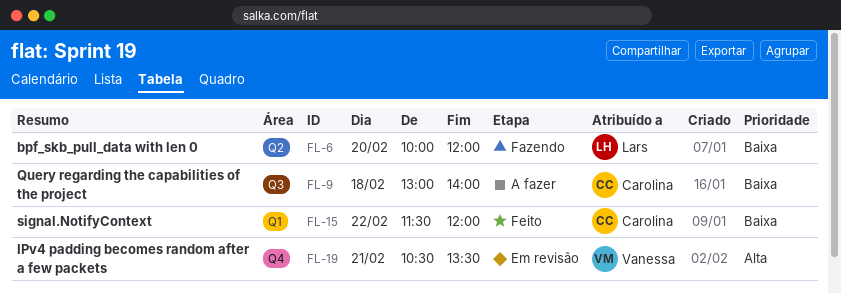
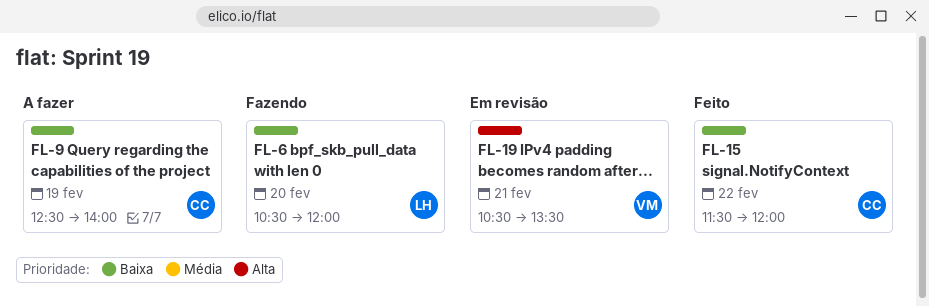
FL-6, begins: 10:00 -> 10:30
FL-9, day: Feb 18 -> Feb 19
FL-9, begins: 13:00 -> 12:30

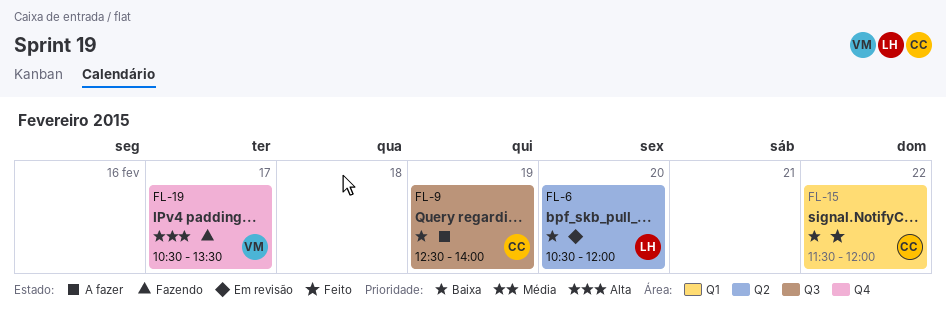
FL-6, status: Fazendo -> Em revisão
FL-19, status: Em revisão -> Fazendo
FL-19, day: Feb 21 -> Feb 17

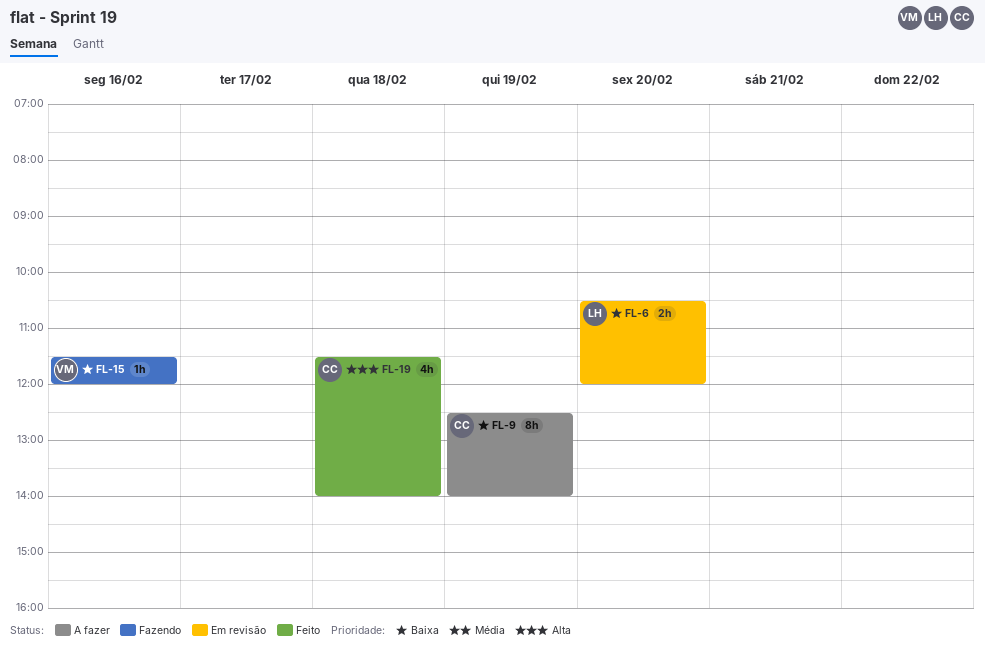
FL-15, status: Feito -> Fazendo
FL-15, owner: CC -> VM
FL-15, day: Feb 22 -> Feb 16
FL-19, status: Fazendo -> Feito
FL-19, owner: VM -> CC
FL-19, day: Feb 17 -> Feb 18
FL-19, begins: 10:30 -> 11:30
FL-19, ends: 13:30 -> 14:00

